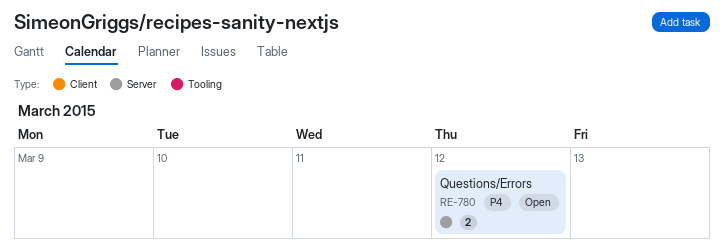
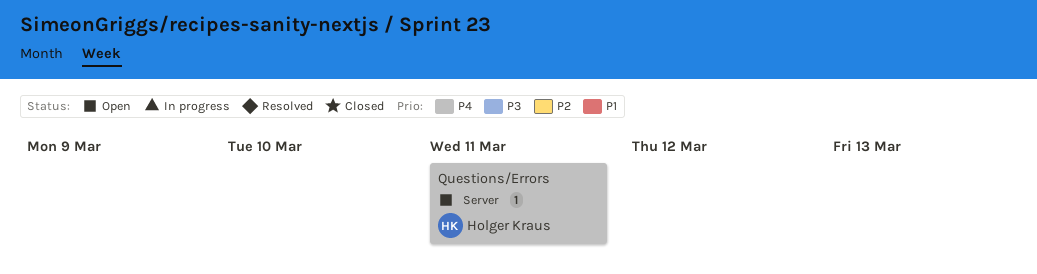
Questions/Errors, estimate: 2 -> 1
Questions/Errors, due: Mar 12 -> Mar 11

